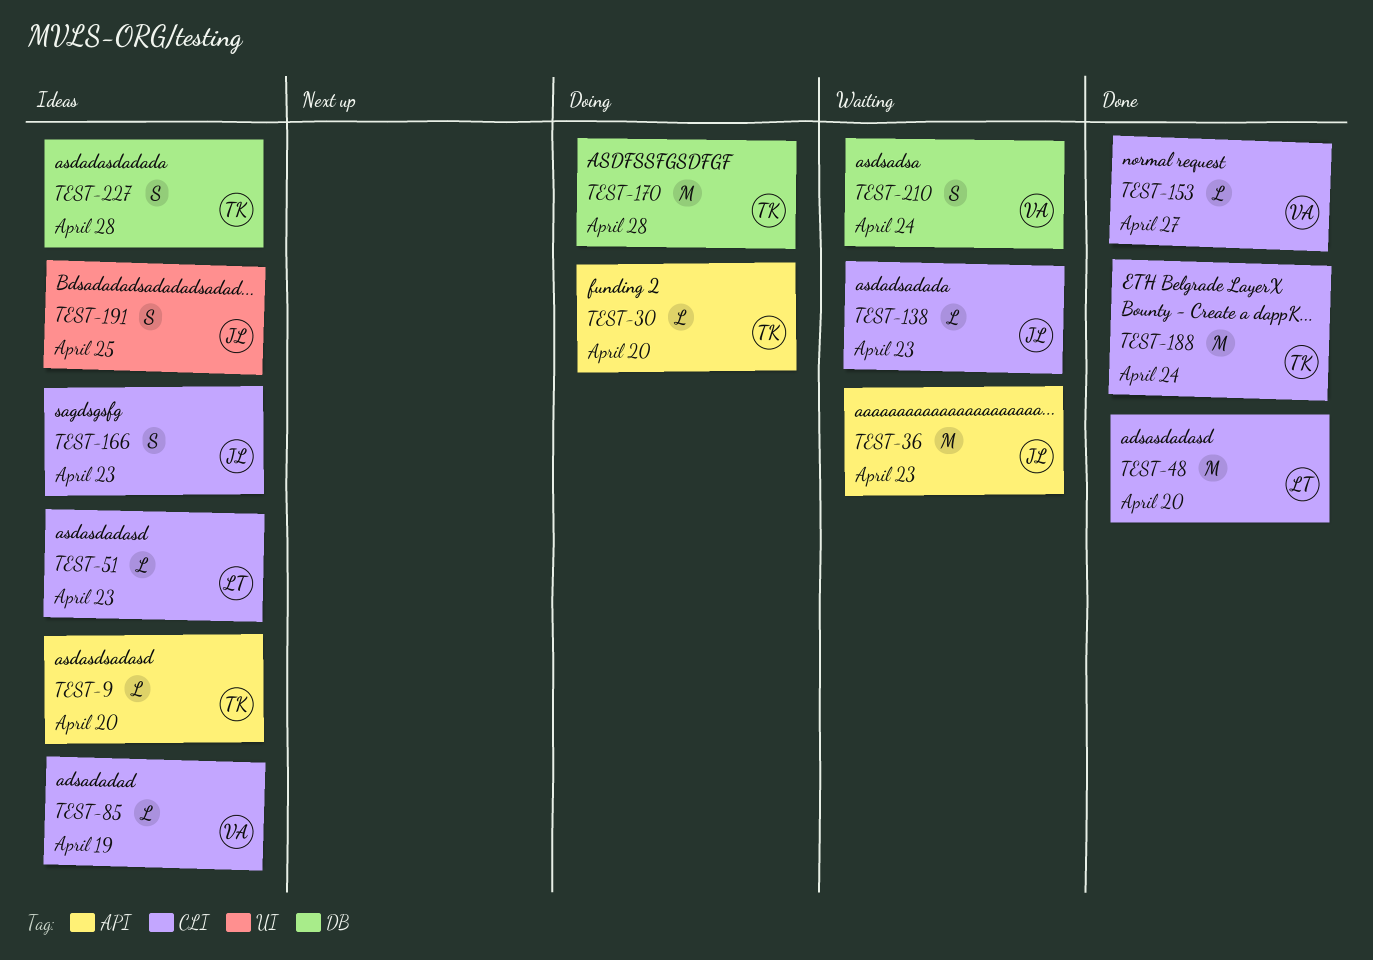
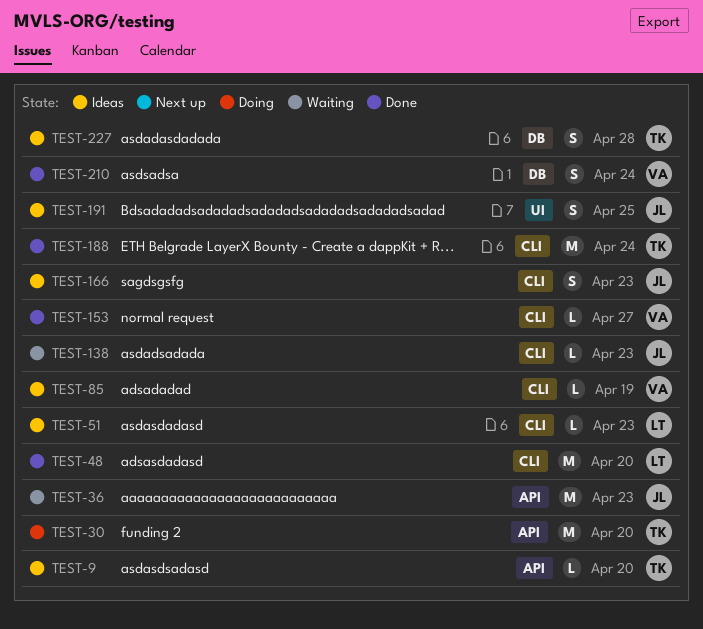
TEST-30, estimate: L -> M
TEST-170: present -> none
TEST-210, status: Waiting -> Done

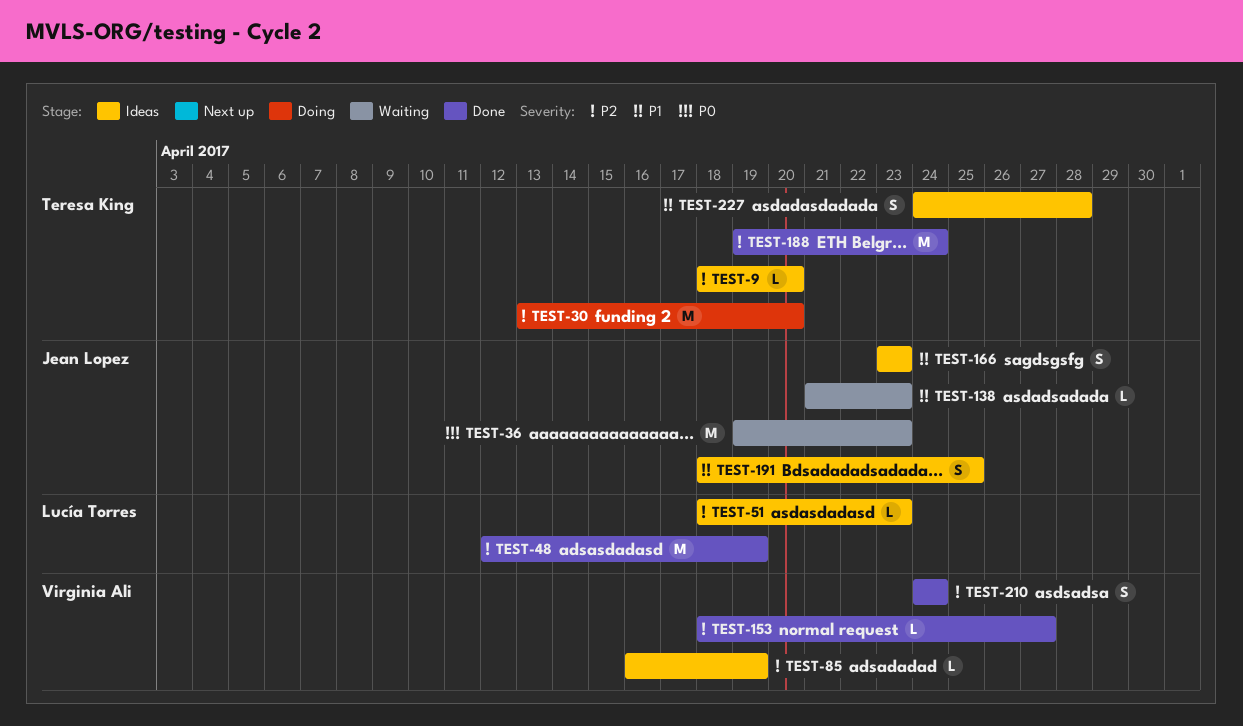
TEST-48, due: Apr 20 -> Apr 19

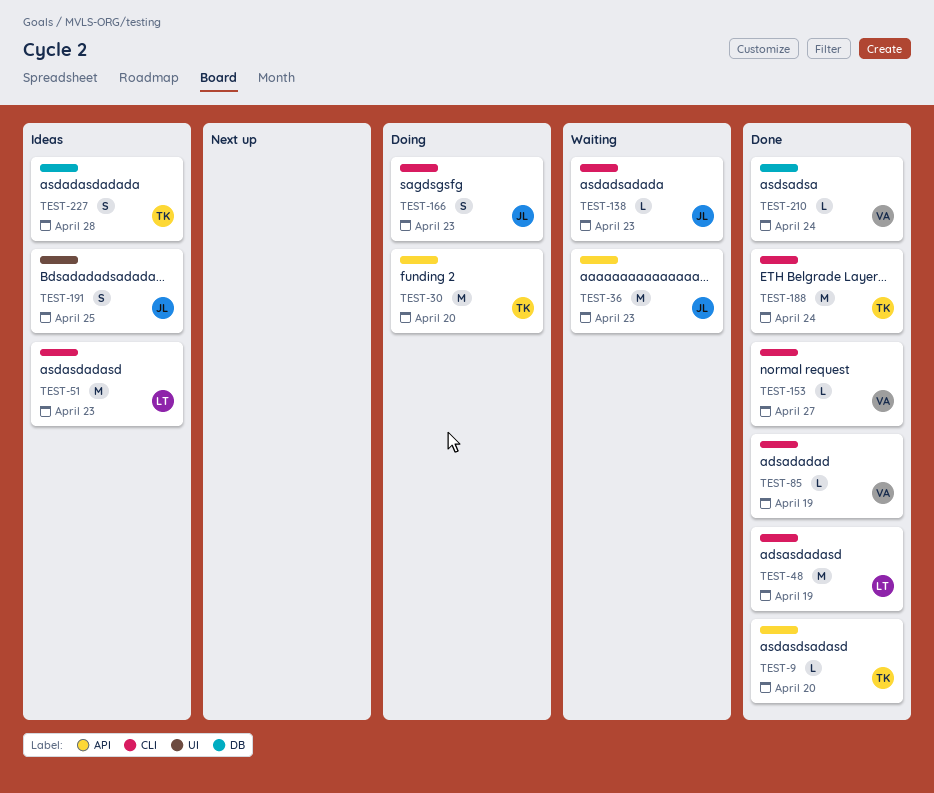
TEST-9, status: Ideas -> Done
TEST-51, estimate: L -> M
TEST-85, status: Ideas -> Done
TEST-166, status: Ideas -> Doing
TEST-210, estimate: S -> L

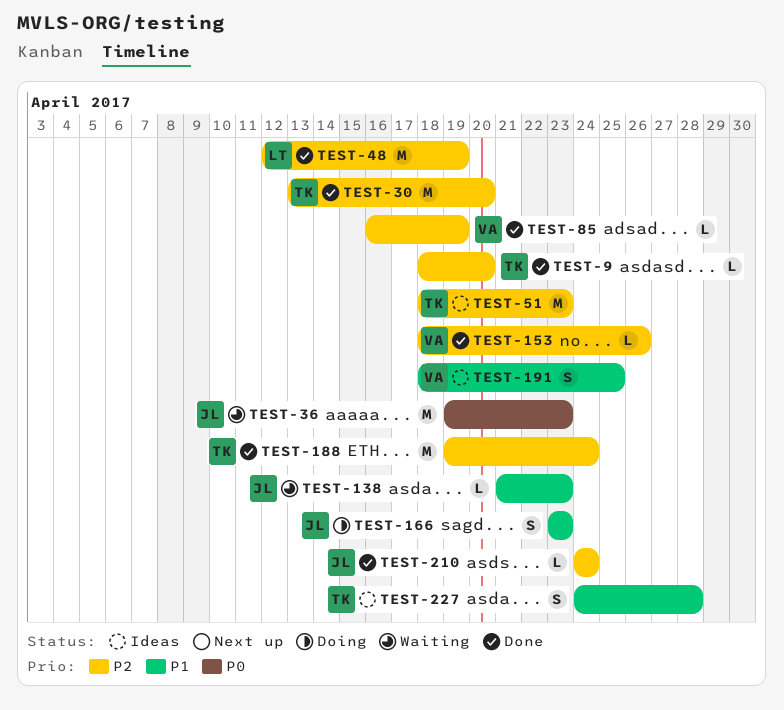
TEST-30, status: Doing -> Done
TEST-51, owner: LT -> TK
TEST-153, due: Apr 27 -> Apr 26
TEST-191, owner: JL -> VA
TEST-210, owner: VA -> JL

